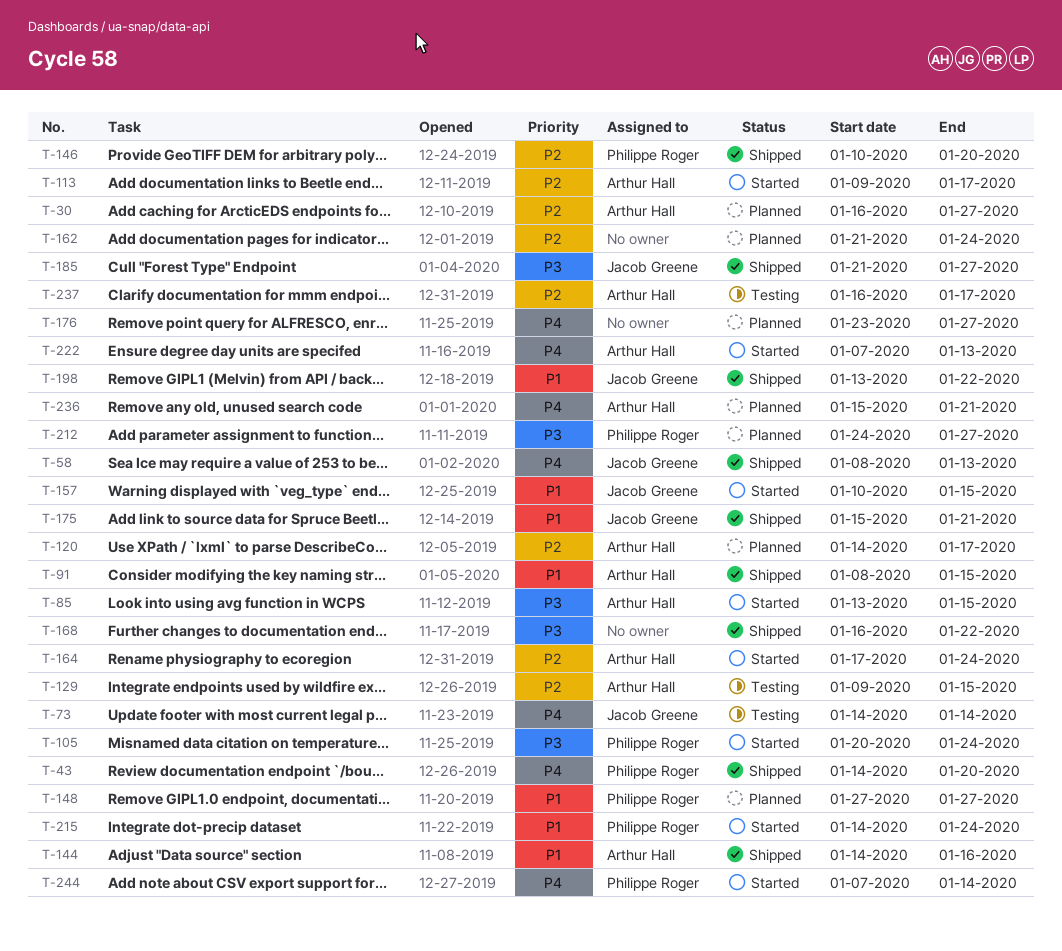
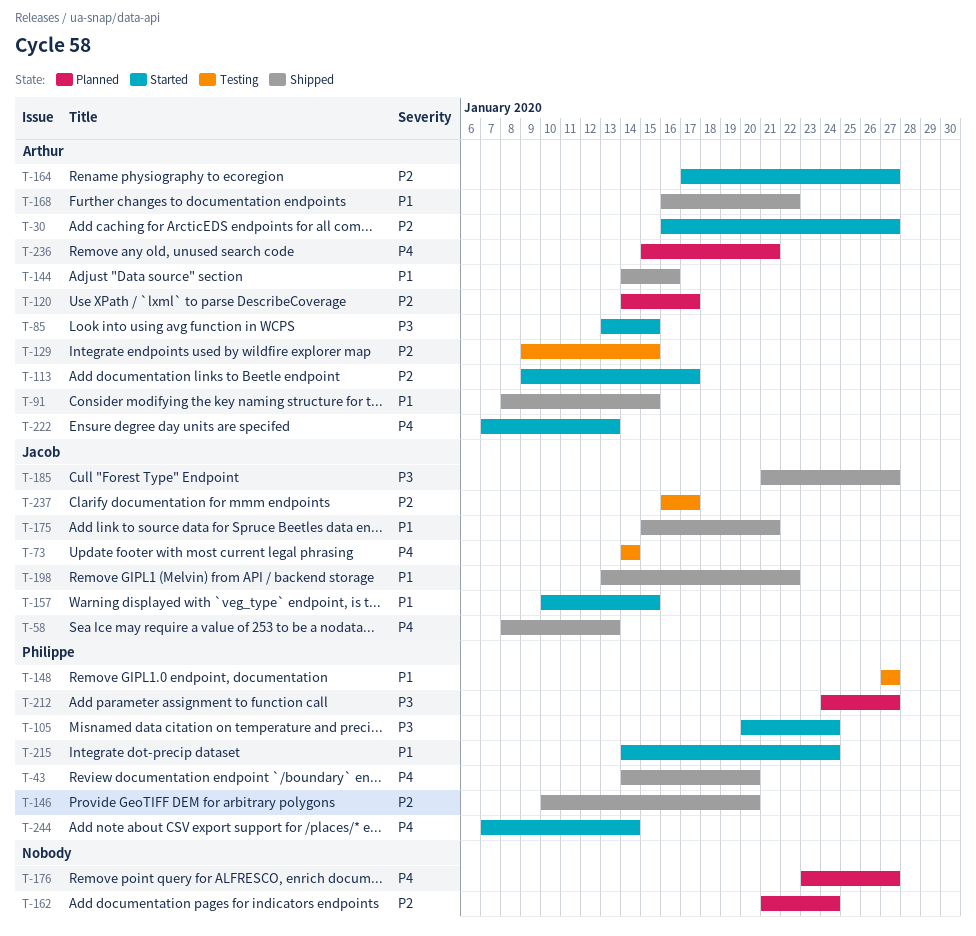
T-30, status: Planned -> Started
T-148, status: Planned -> Testing
T-164, due: Jan 24 -> Jan 27
T-168, owner: none -> Arthur Hall
T-168, priority: P3 -> P1
T-237, owner: Arthur Hall -> Jacob Greene

